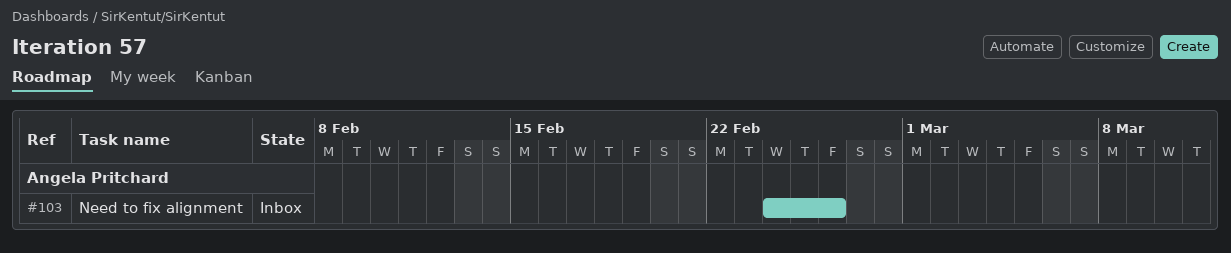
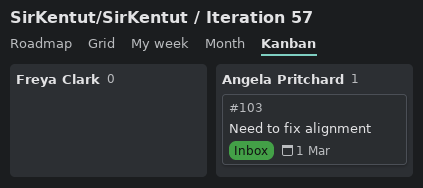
#103, due: Feb 26 -> Mar 1

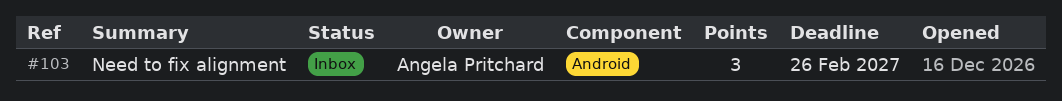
#103, due: Mar 1 -> Feb 26

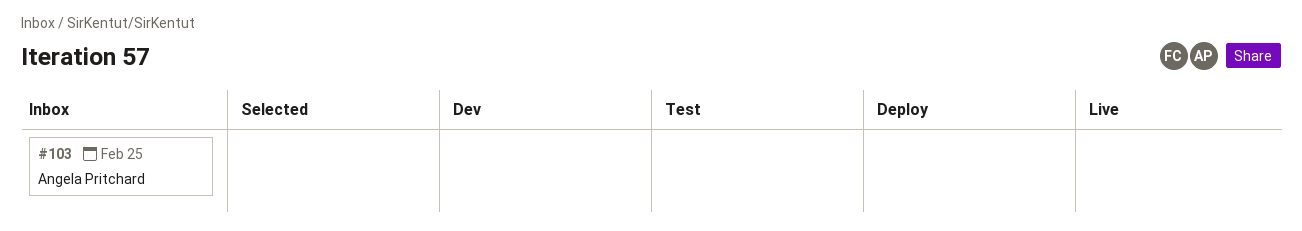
#103, due: Feb 26 -> Feb 25

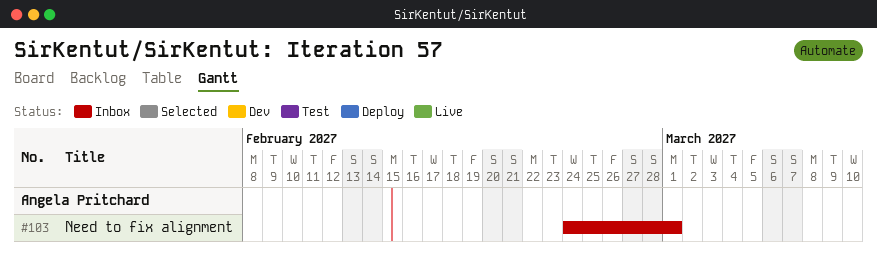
#103, due: Feb 25 -> Mar 1

